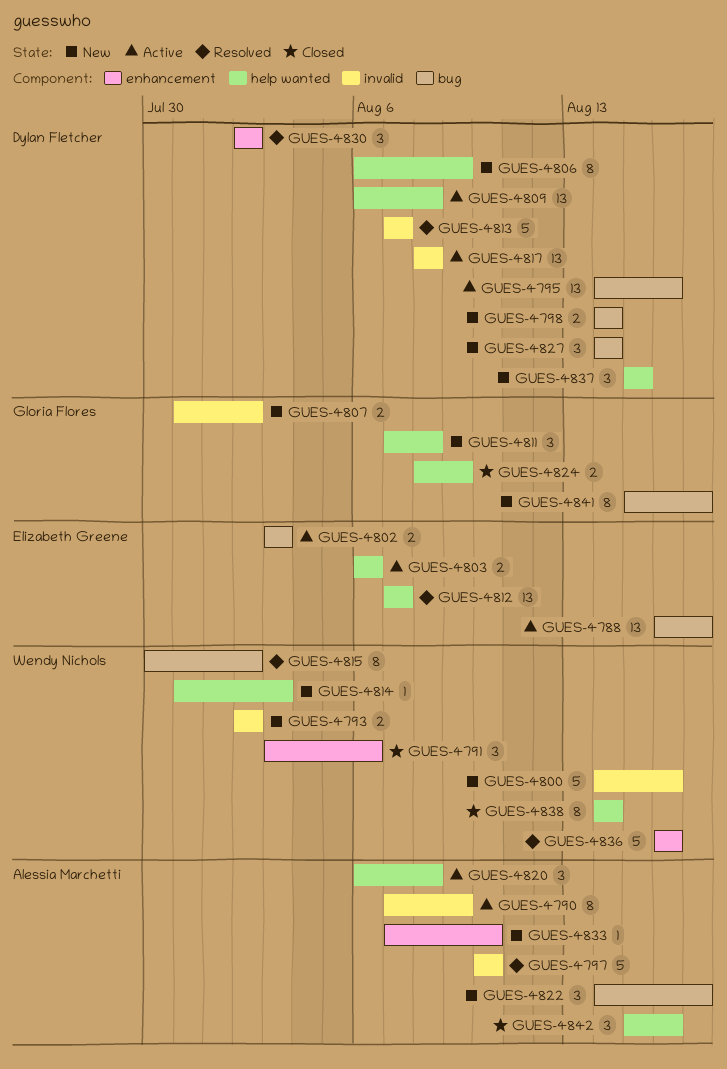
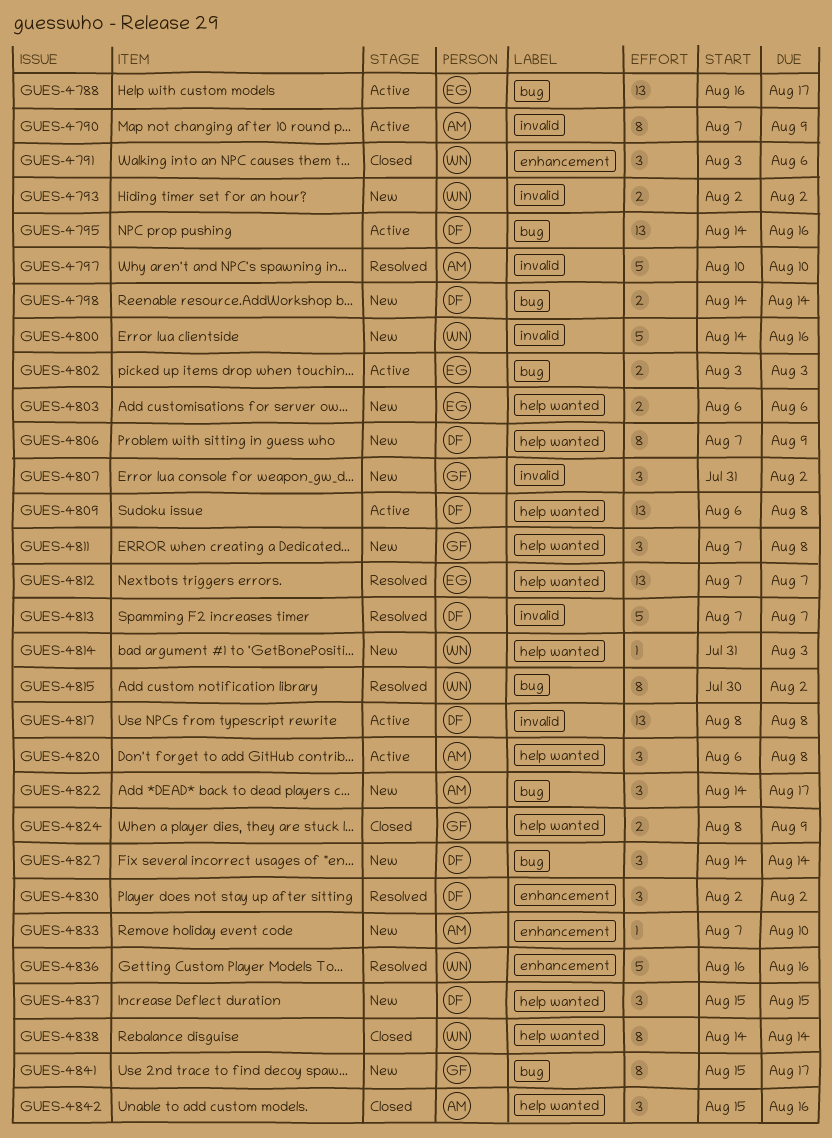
GUES-4803, status: Active -> New
GUES-4806, start: Aug 6 -> Aug 7
GUES-4807, estimate: 2 -> 3

